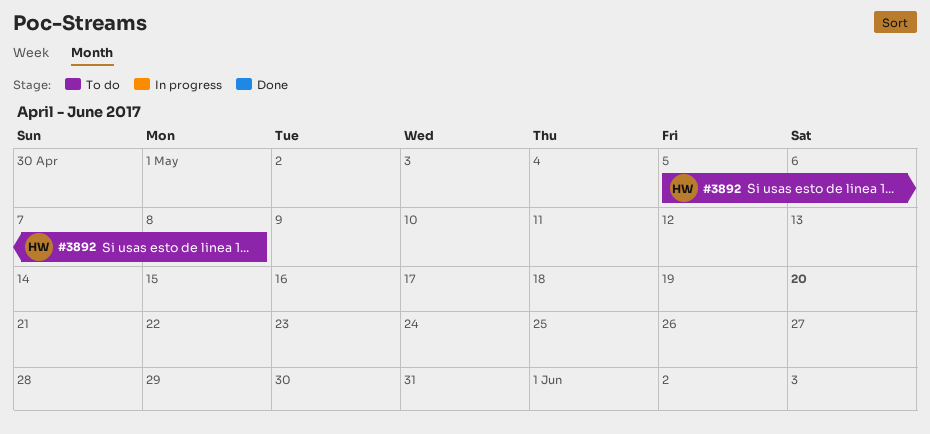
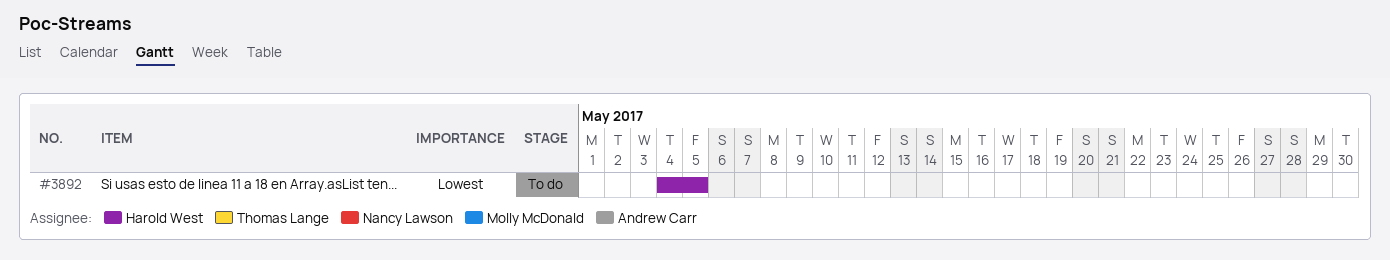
#3892, start: May 5 -> May 4
#3892, due: May 8 -> May 5

